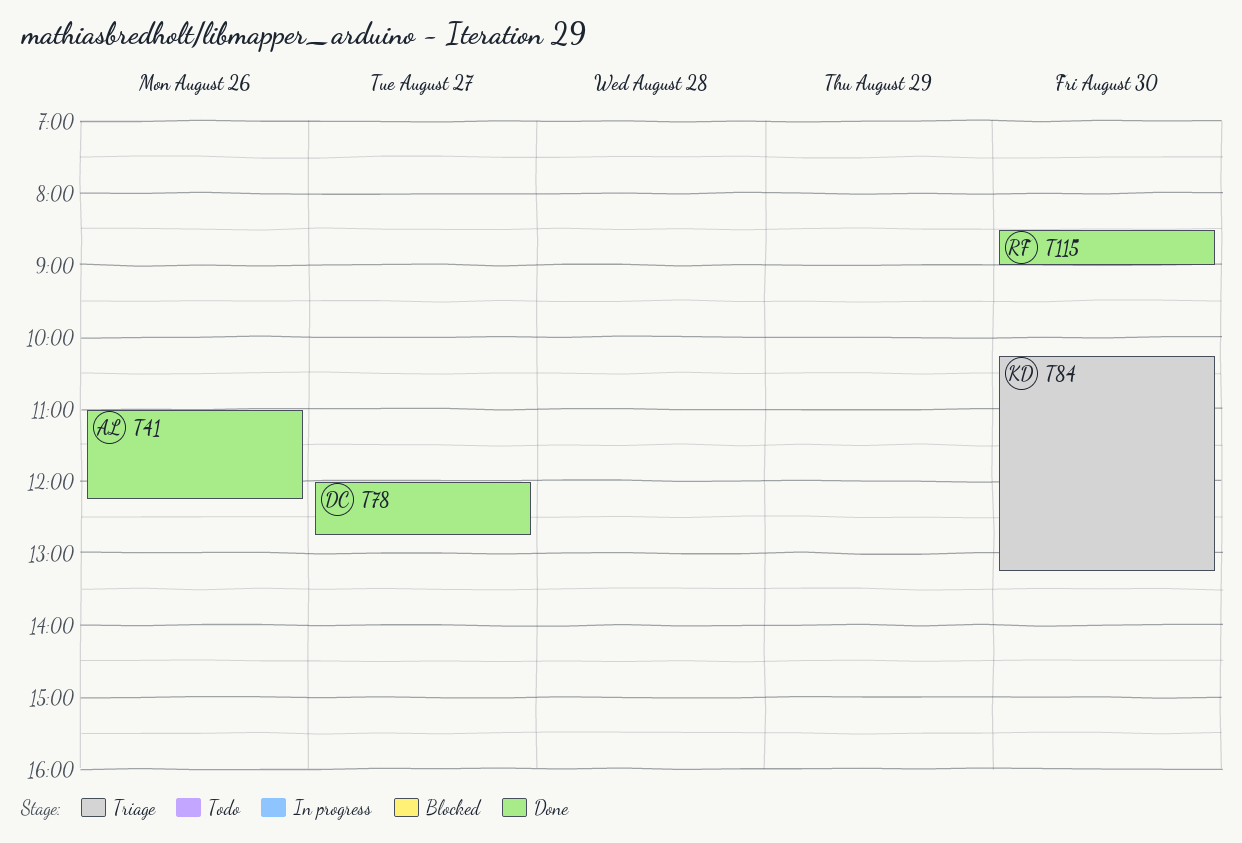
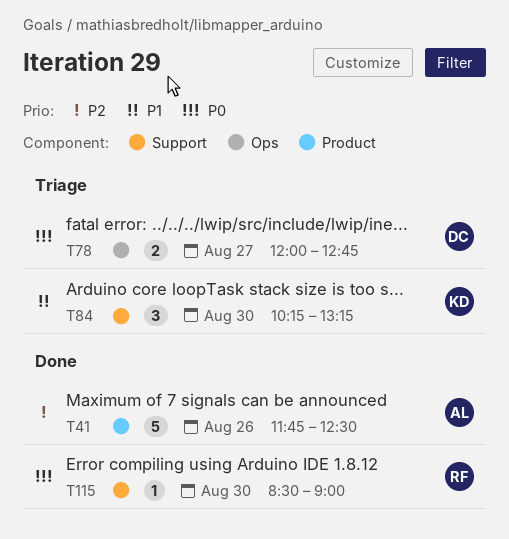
T41, begins: 11:00 -> 11:45
T41, ends: 12:15 -> 12:30
T78, status: Done -> Triage

